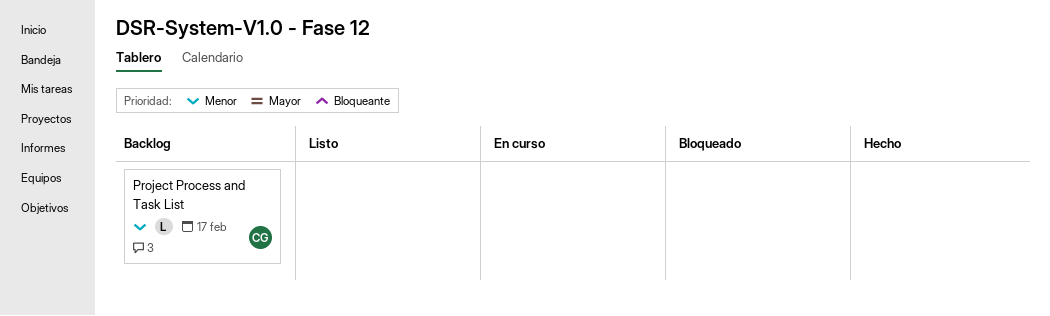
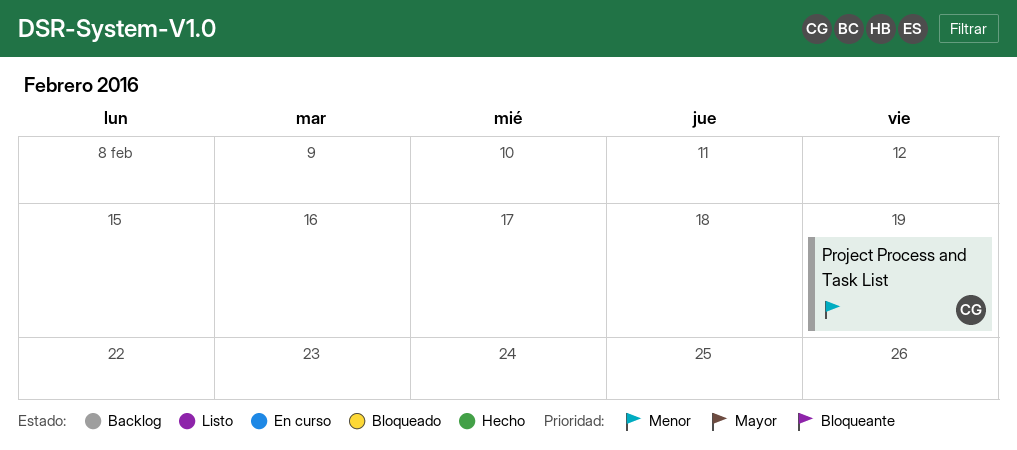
Project Process and Task List, due: Feb 17 -> Feb 19

